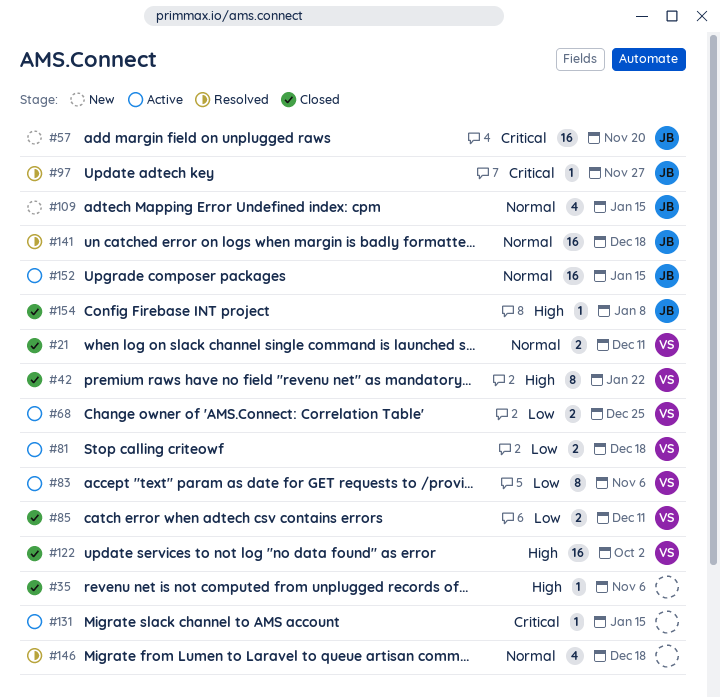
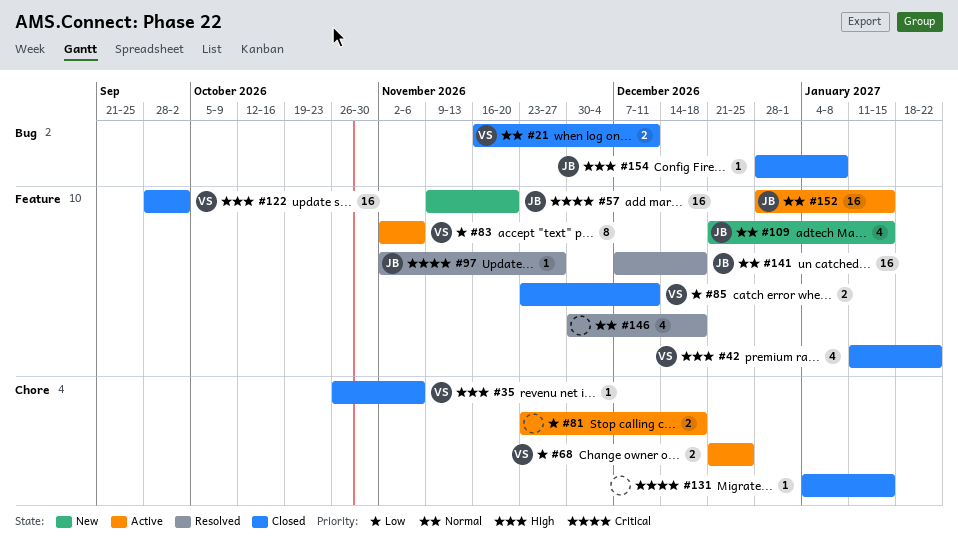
#35, owner: none -> VS
#42, estimate: 8 -> 4
#81, owner: VS -> none
#131, status: Active -> Closed

